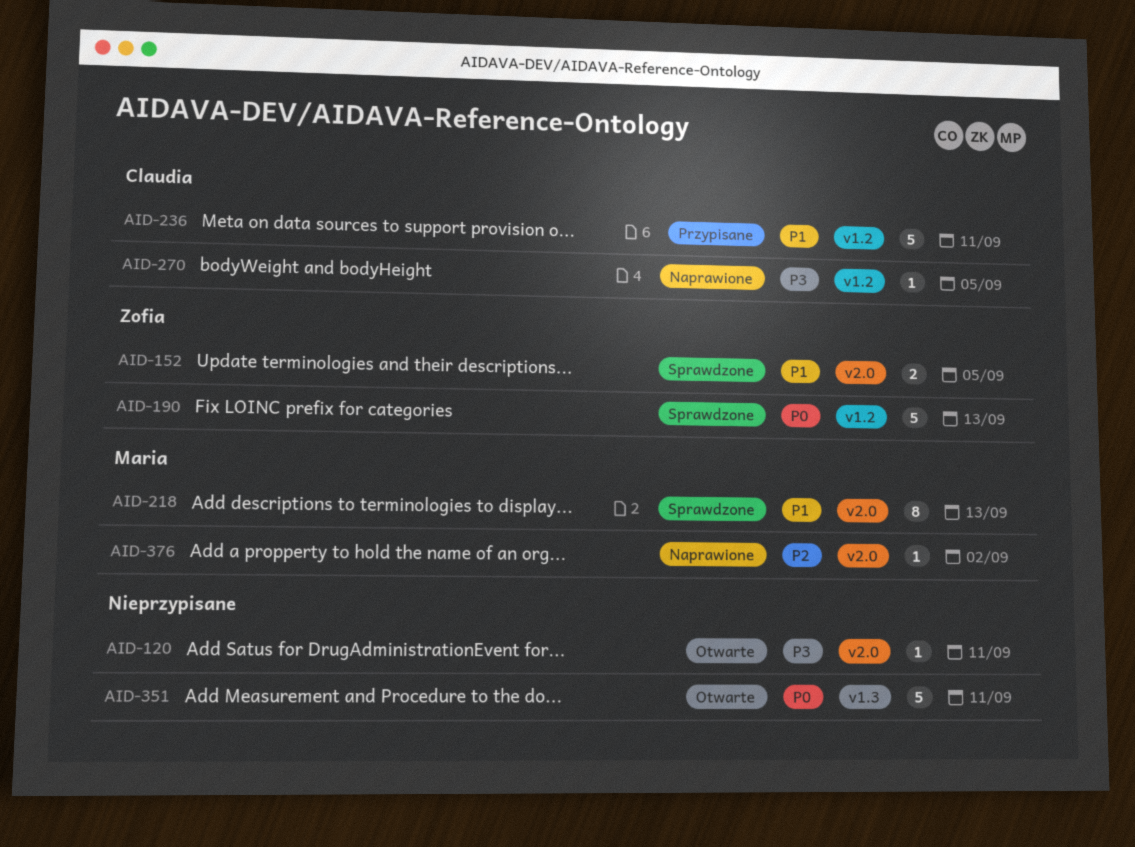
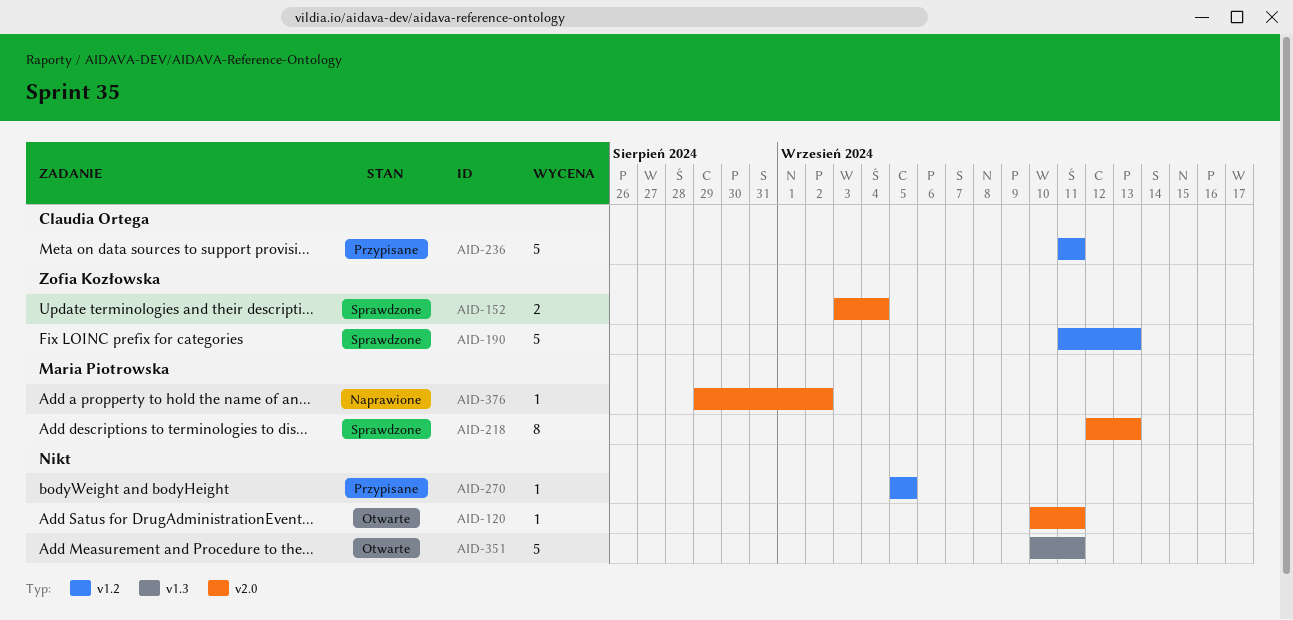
AID-152, due: Sep 5 -> Sep 4
AID-270, status: Naprawione -> Przypisane
AID-270, owner: Claudia Ortega -> none

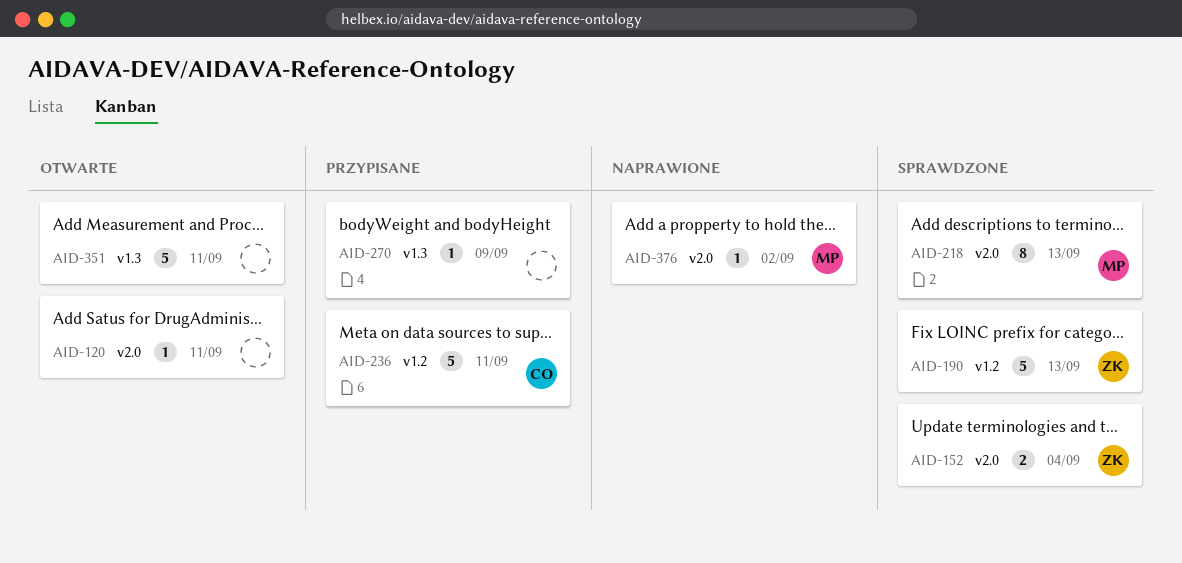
AID-270, label: v1.2 -> v1.3
AID-270, due: Sep 5 -> Sep 9

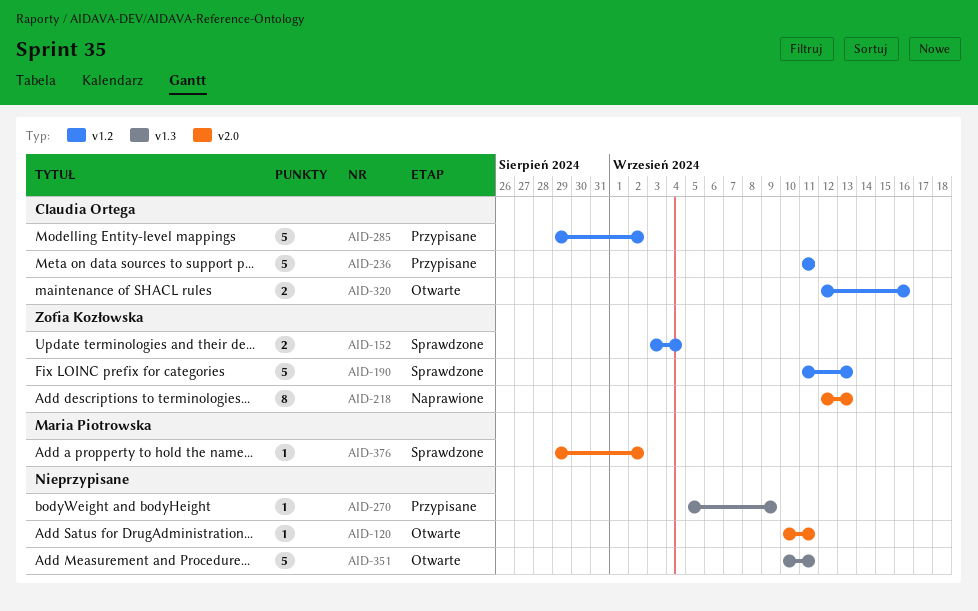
AID-152, label: v2.0 -> v1.2
AID-218, status: Sprawdzone -> Naprawione
AID-218, owner: Maria Piotrowska -> Zofia Kozłowska
AID-285: none -> present
AID-320: none -> present
AID-376, status: Naprawione -> Sprawdzone

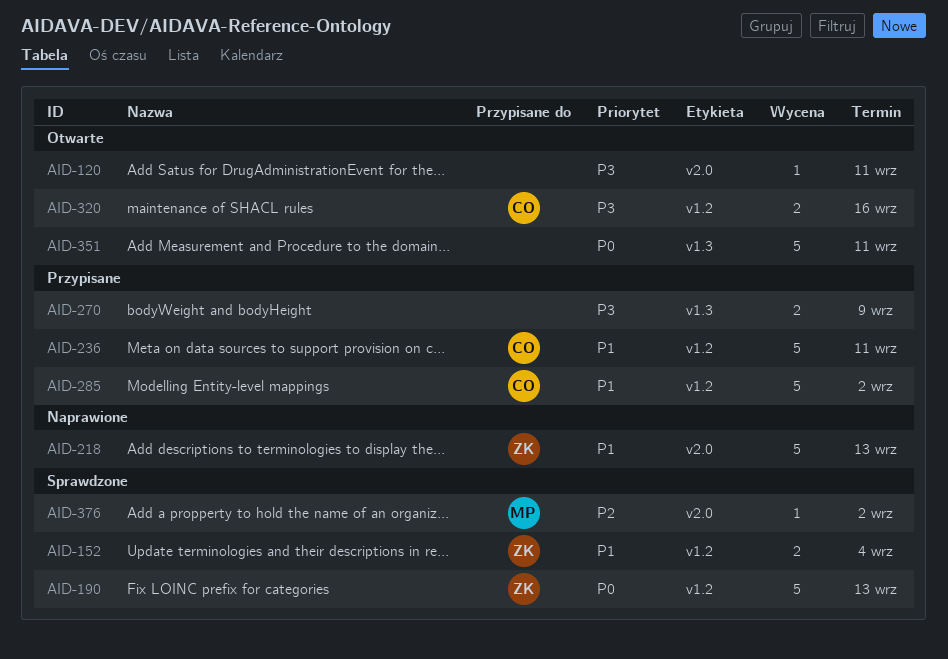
AID-218, estimate: 8 -> 5
AID-270, estimate: 1 -> 2

